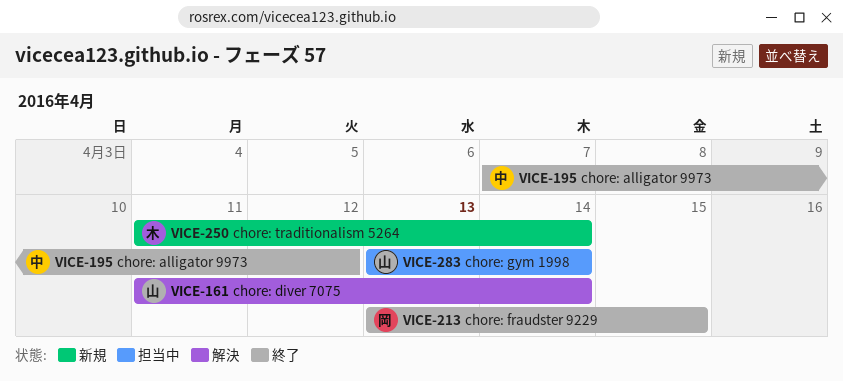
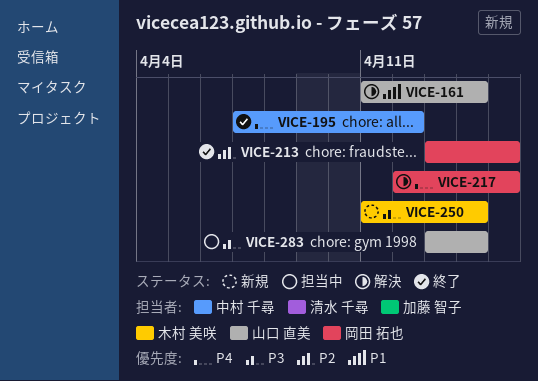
VICE-217: none -> present

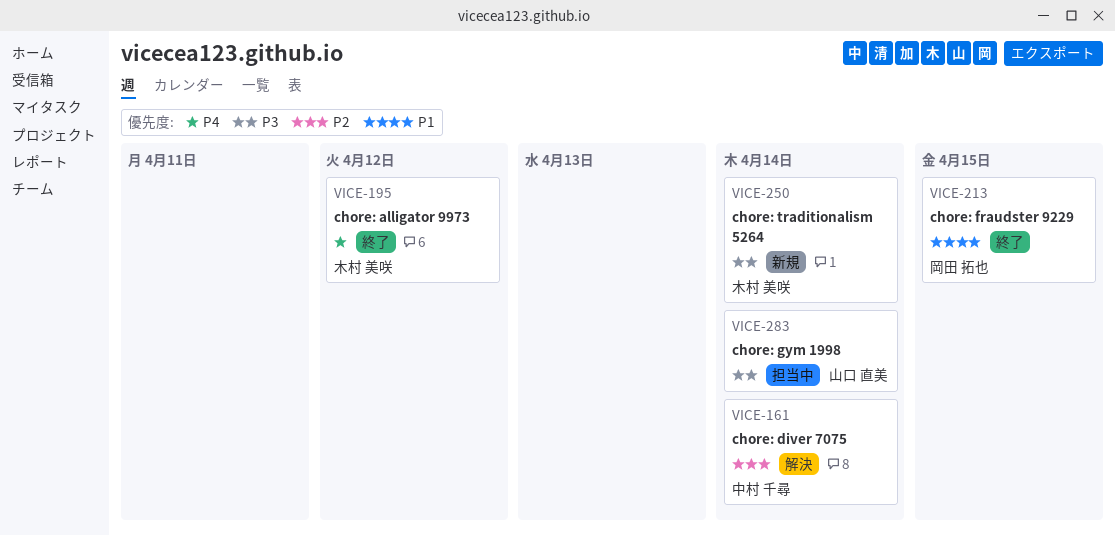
VICE-161, owner: 山口 直美 -> 中村 千尋
VICE-161, priority: P1 -> P2
VICE-195, owner: 中村 千尋 -> 木村 美咲
VICE-213, priority: P2 -> P1
VICE-217: present -> none

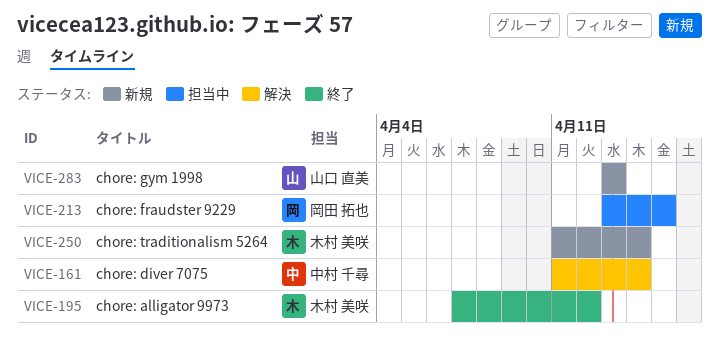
VICE-213, status: 終了 -> 担当中
VICE-283, status: 担当中 -> 新規
VICE-283, due: Apr 14 -> Apr 13

